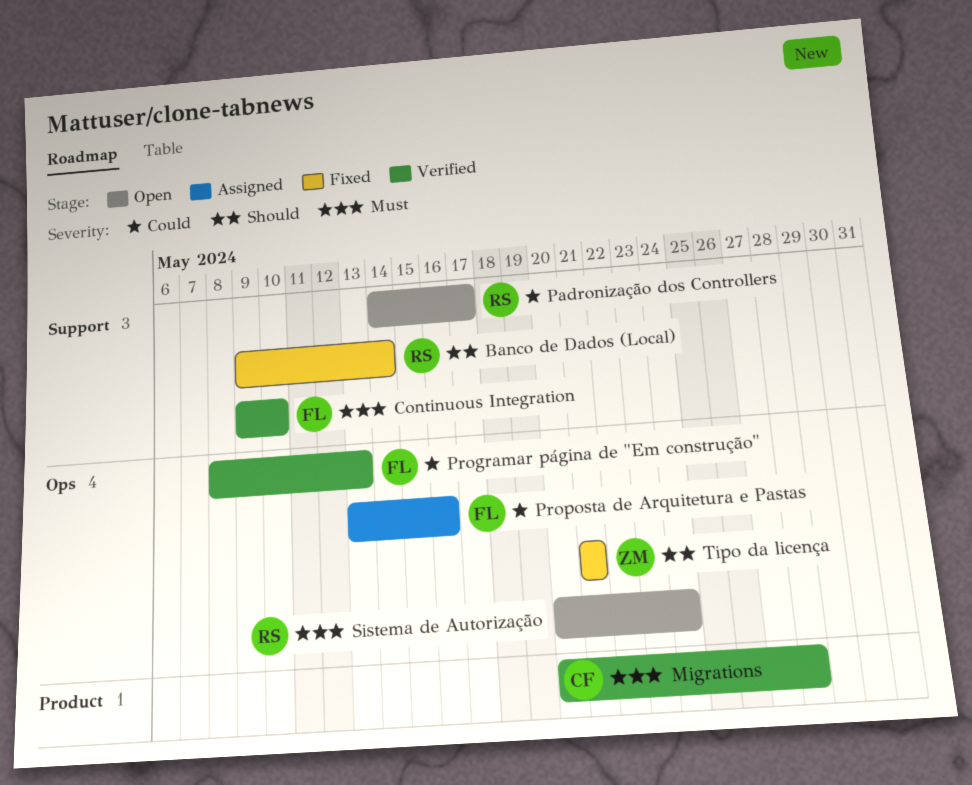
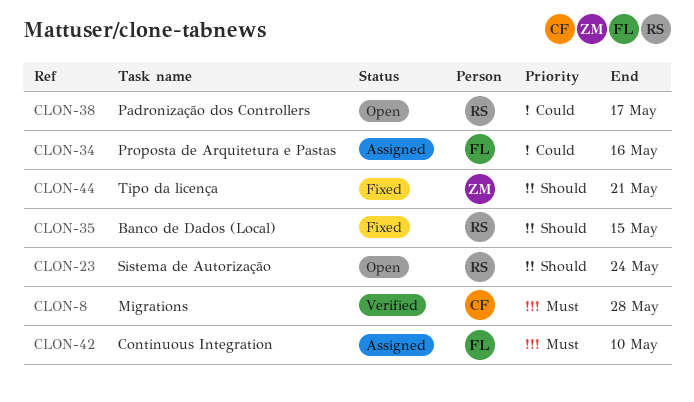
Banco de Dados (Local), due: May 14 -> May 15
Continuous Integration, status: Verified -> Assigned
Programar página de "Em construção": present -> none
Sistema de Autorização, priority: Must -> Should

